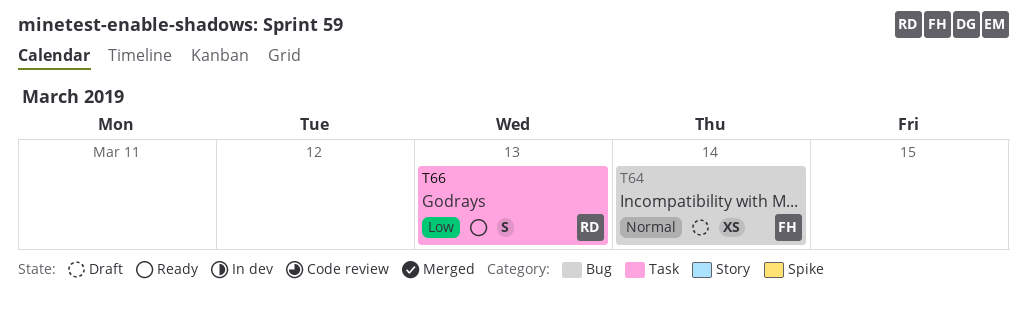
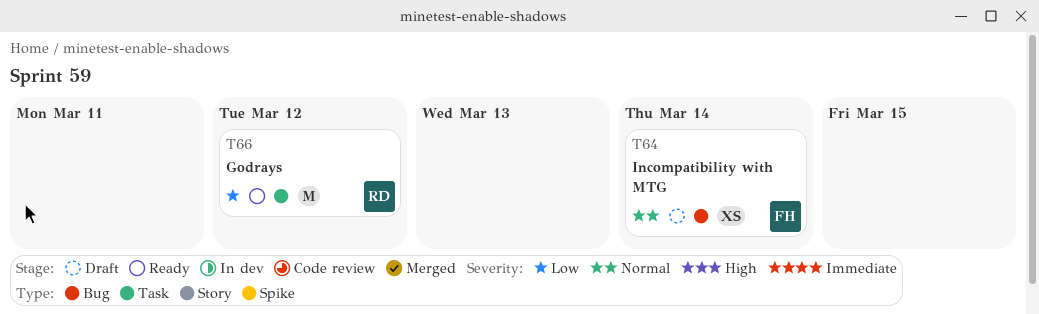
T66, estimate: S -> M
T66, due: Mar 13 -> Mar 12

